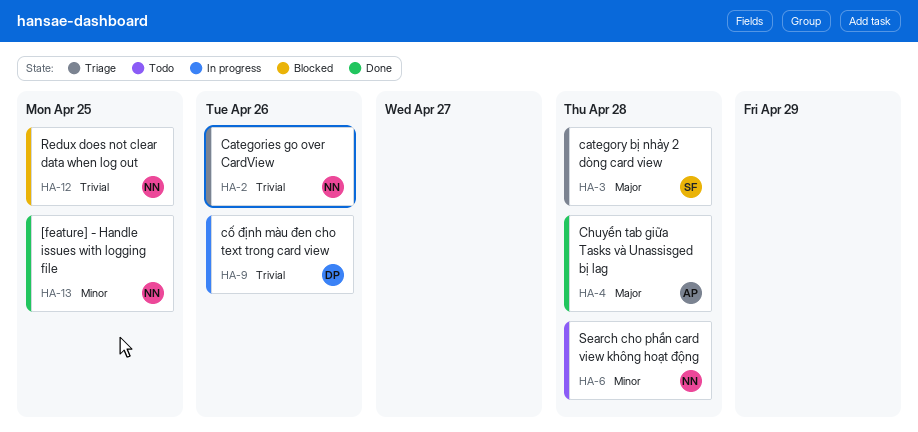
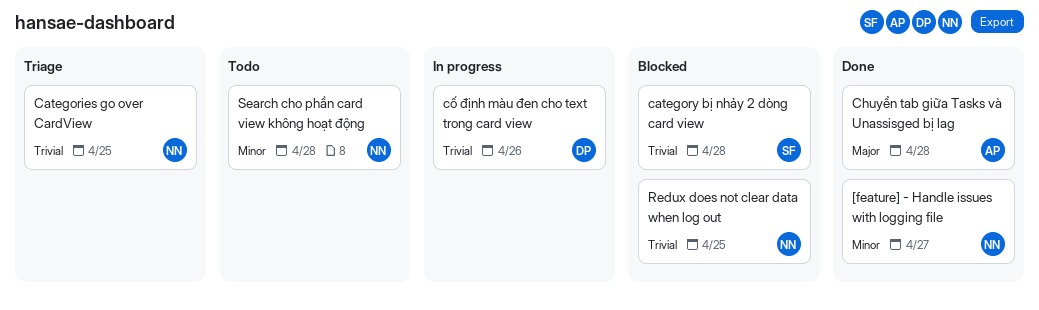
[feature] - Handle issues with logging file, due: Apr 25 -> Apr 27
Categories go over CardView, due: Apr 26 -> Apr 25
category bị nhảy 2 dòng card view, status: Triage -> Blocked
category bị nhảy 2 dòng card view, priority: Major -> Trivial

